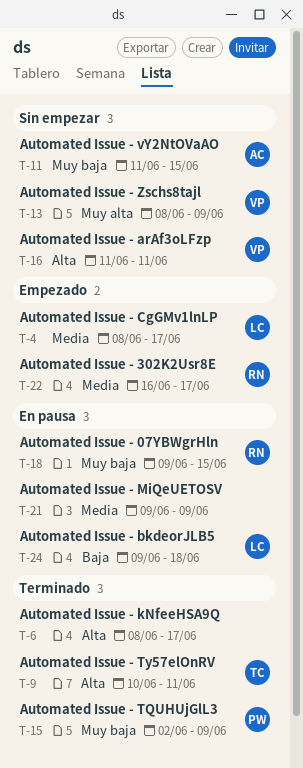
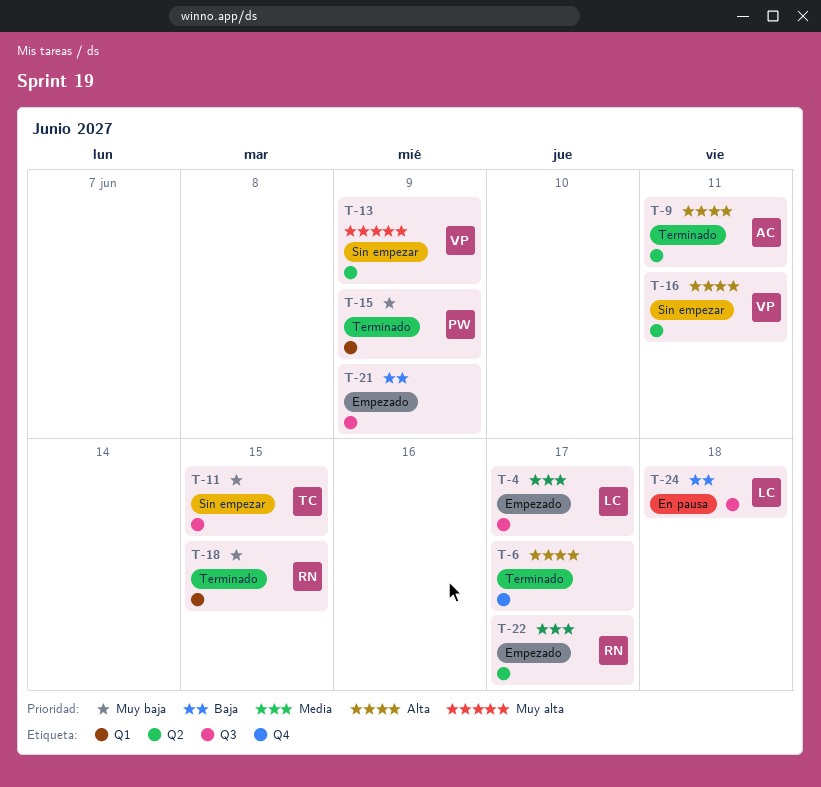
T-9, owner: TC -> AC
T-11, owner: AC -> TC
T-18, status: En pausa -> Terminado
T-21, status: En pausa -> Empezado
T-21, priority: Media -> Baja

